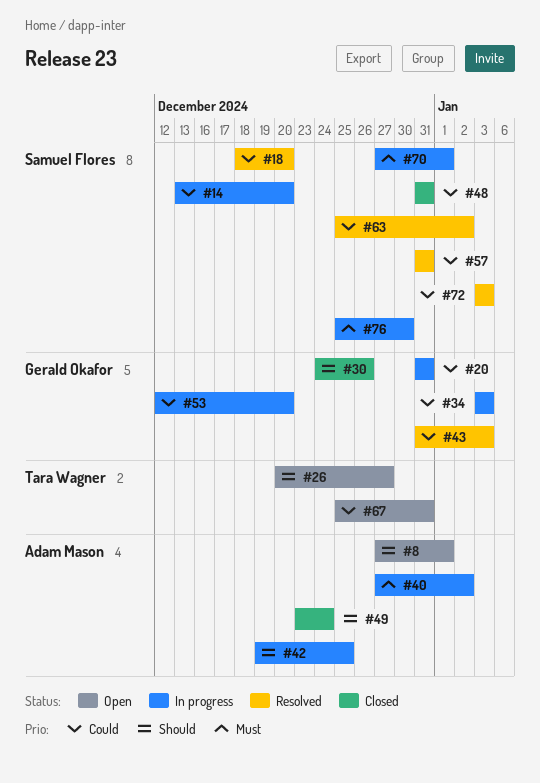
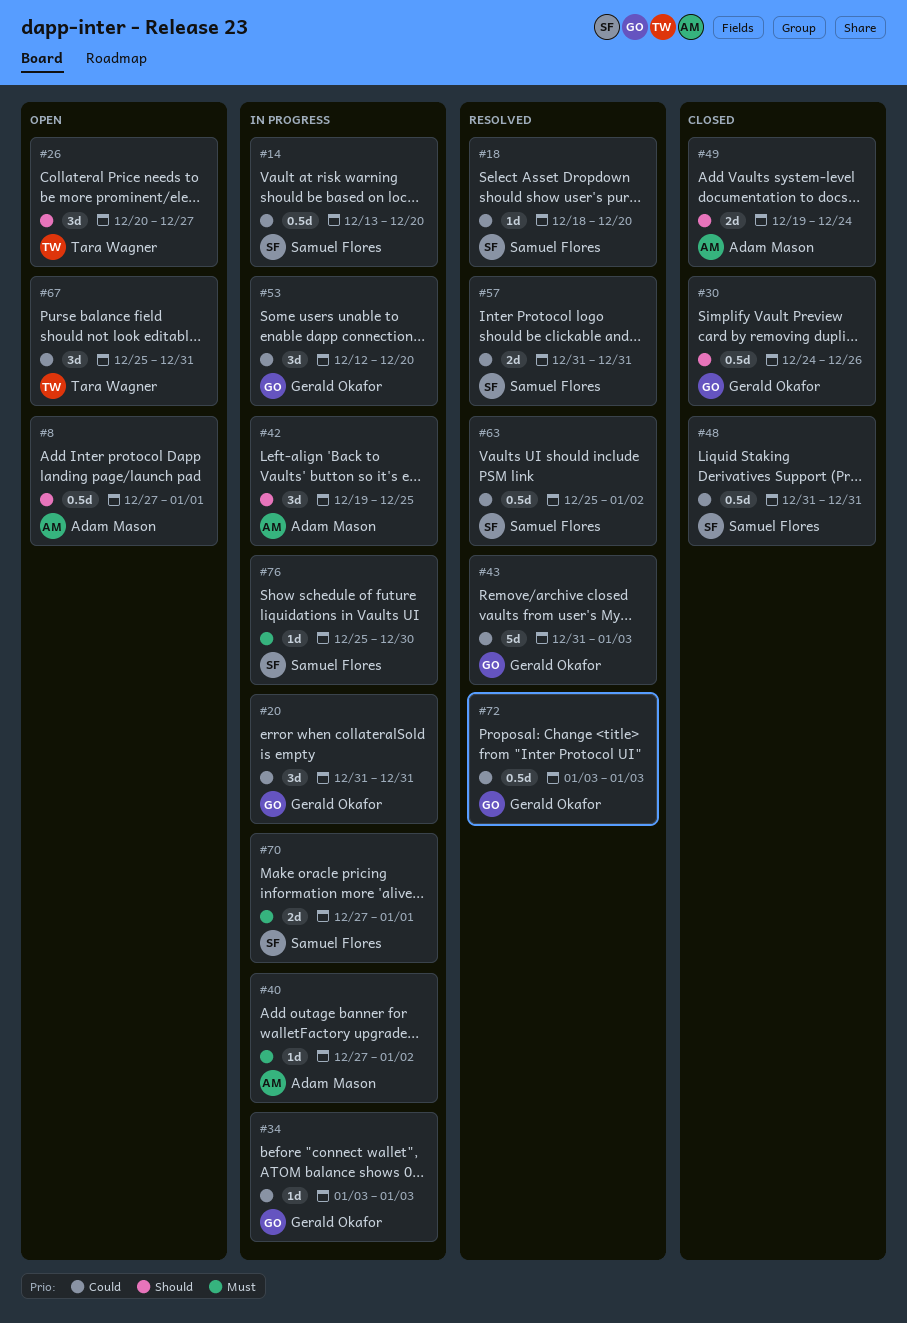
#49, start: Dec 23 -> Dec 19
#72, owner: Samuel Flores -> Gerald Okafor

